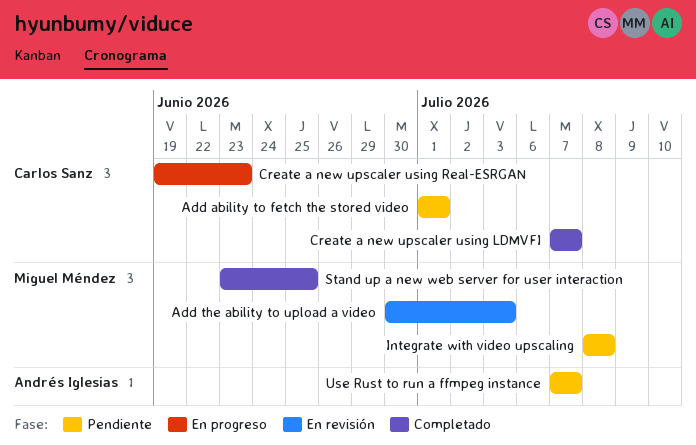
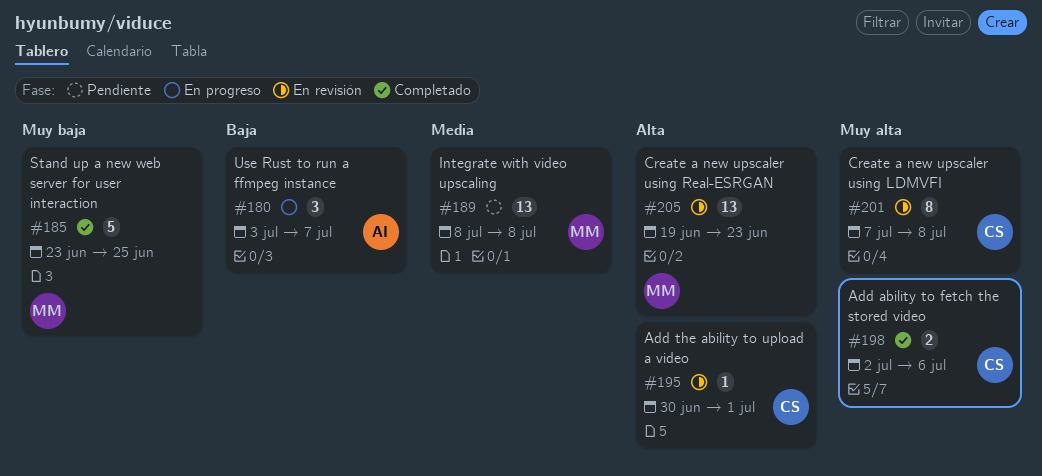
Add ability to fetch the stored video, status: Pendiente -> Completado
Add ability to fetch the stored video, start: Jul 1 -> Jul 2
Add ability to fetch the stored video, due: Jul 1 -> Jul 6
Add the ability to upload a video, owner: Miguel Méndez -> Carlos Sanz
Add the ability to upload a video, due: Jul 3 -> Jul 1
Create a new upscaler using LDMVFI, status: Completado -> En revisión
Create a new upscaler using LDMVFI, due: Jul 7 -> Jul 8
Create a new upscaler using Real-ESRGAN, status: En progreso -> En revisión
Create a new upscaler using Real-ESRGAN, owner: Carlos Sanz -> Miguel Méndez
Use Rust to run a ffmpeg instance, status: Pendiente -> En progreso
Use Rust to run a ffmpeg instance, start: Jul 7 -> Jul 3

